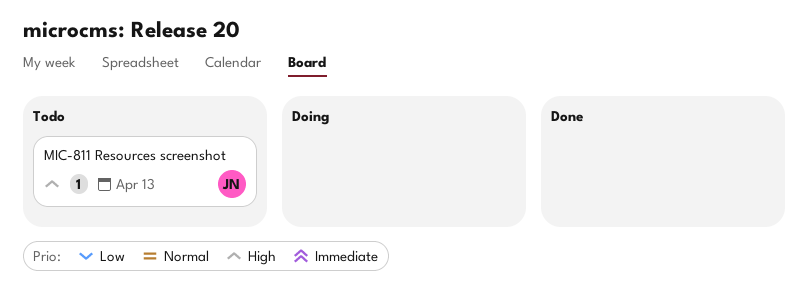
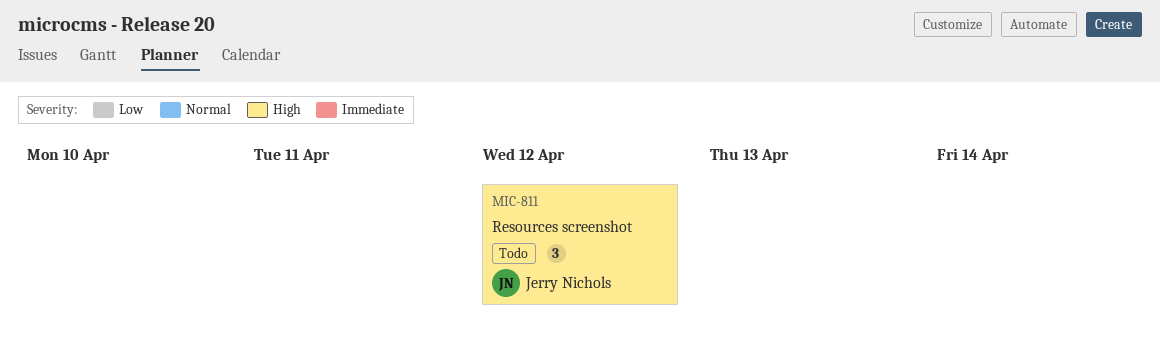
MIC-811, estimate: 1 -> 3
MIC-811, due: Apr 13 -> Apr 12

